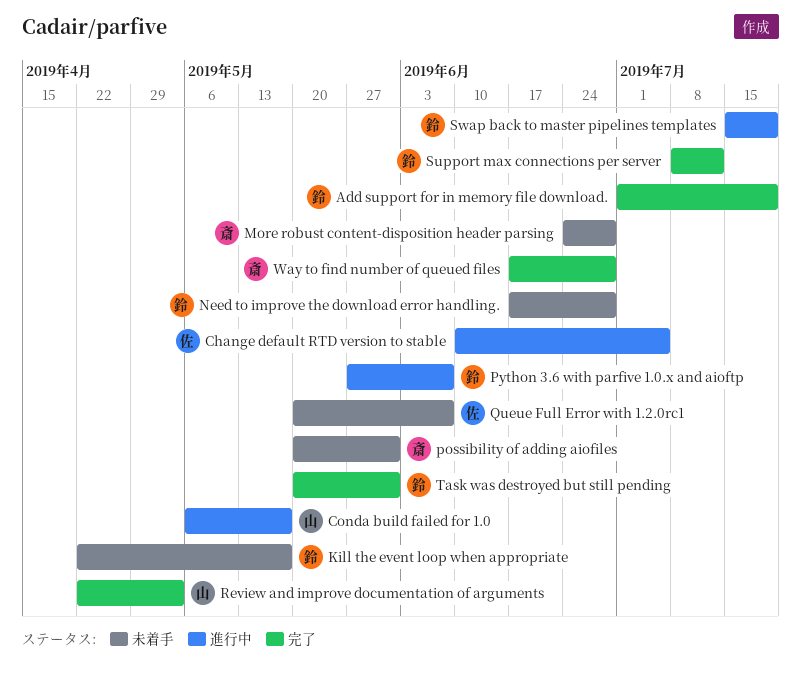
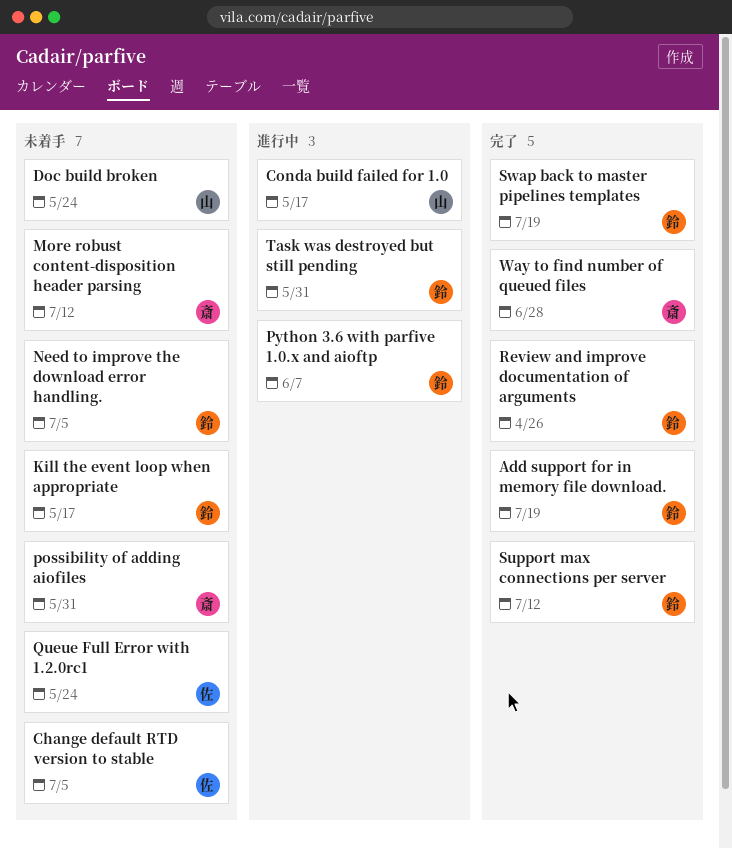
Change default RTD version to stable, status: 進行中 -> 未着手
Doc build broken: none -> present
More robust content-disposition header parsing, due: Jun 28 -> Jul 12
Need to improve the download error handling., due: Jun 28 -> Jul 5
Queue Full Error with 1.2.0rc1, due: Jun 7 -> May 24
Review and improve documentation of arguments, owner: 山 -> 鈴
Review and improve documentation of arguments, due: May 3 -> Apr 26
Swap back to master pipelines templates, status: 進行中 -> 完了
Task was destroyed but still pending, status: 完了 -> 進行中

